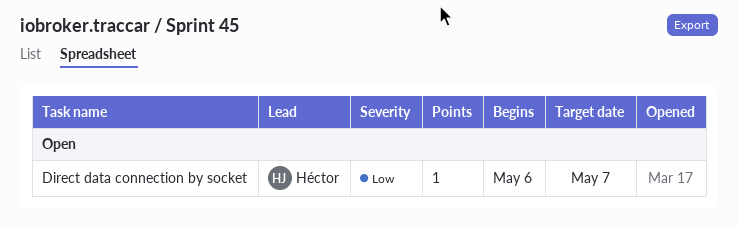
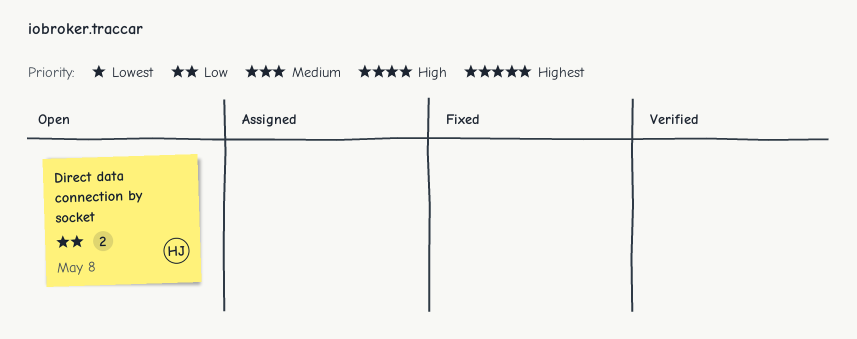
Direct data connection by socket, estimate: 1 -> 2
Direct data connection by socket, due: May 7 -> May 8

